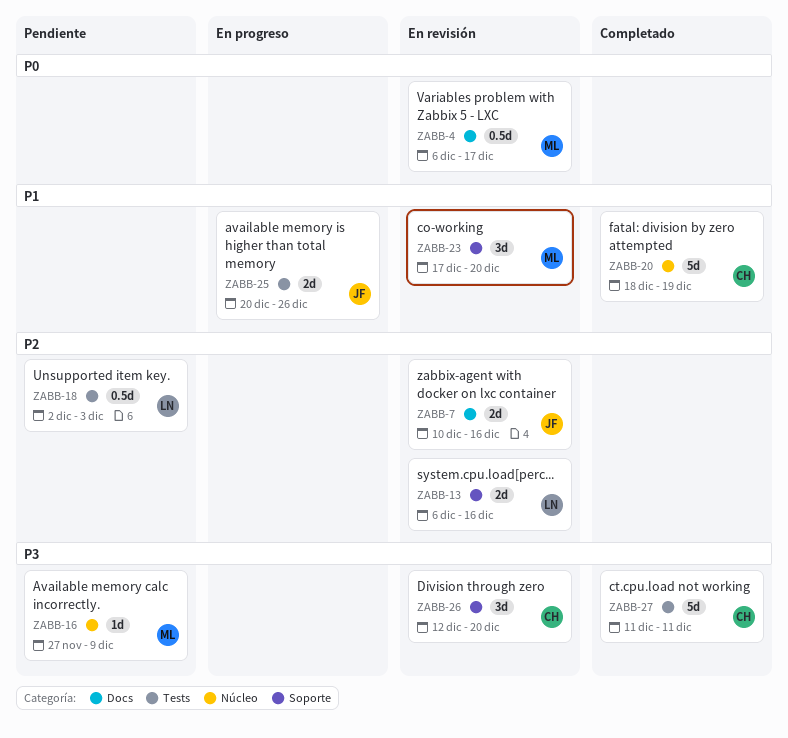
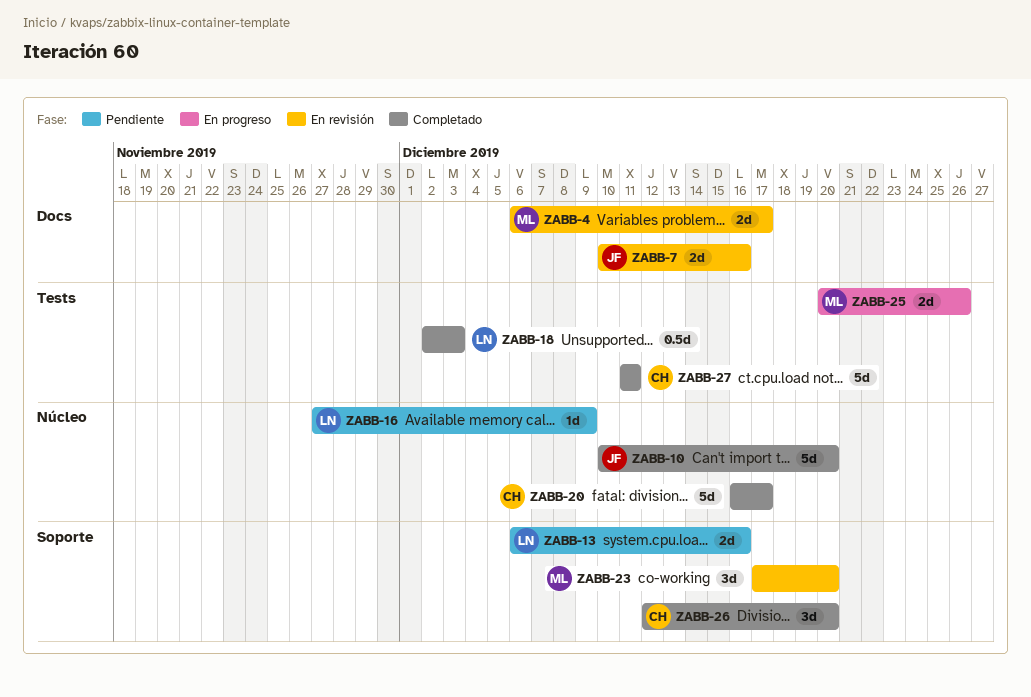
ZABB-4, estimate: 0.5d -> 2d
ZABB-10: none -> present
ZABB-13, status: En revisión -> Pendiente
ZABB-16, owner: ML -> LN
ZABB-18, status: Pendiente -> Completado
ZABB-20, start: Dec 18 -> Dec 16
ZABB-20, due: Dec 19 -> Dec 17
ZABB-25, owner: JF -> ML
ZABB-26, status: En revisión -> Completado

